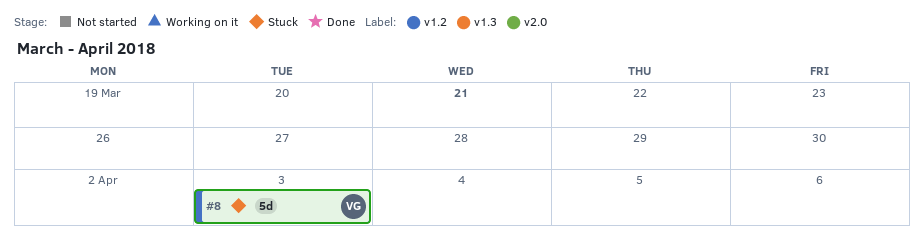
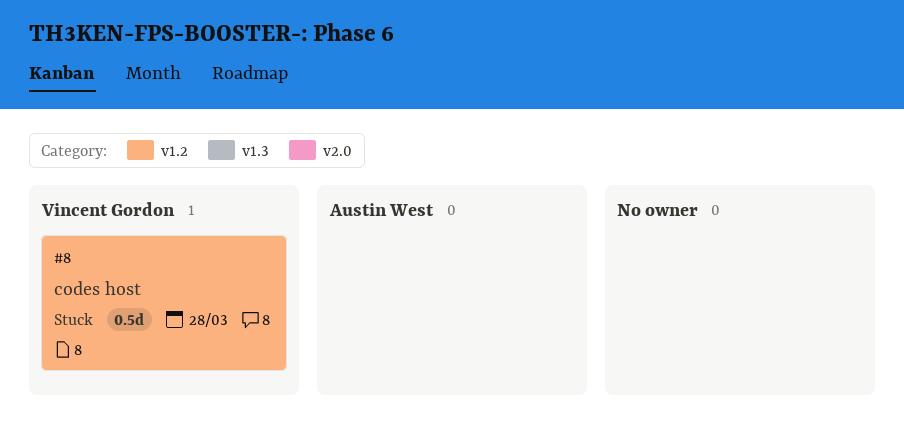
#8, estimate: 5d -> 0.5d
#8, due: Apr 3 -> Mar 28

